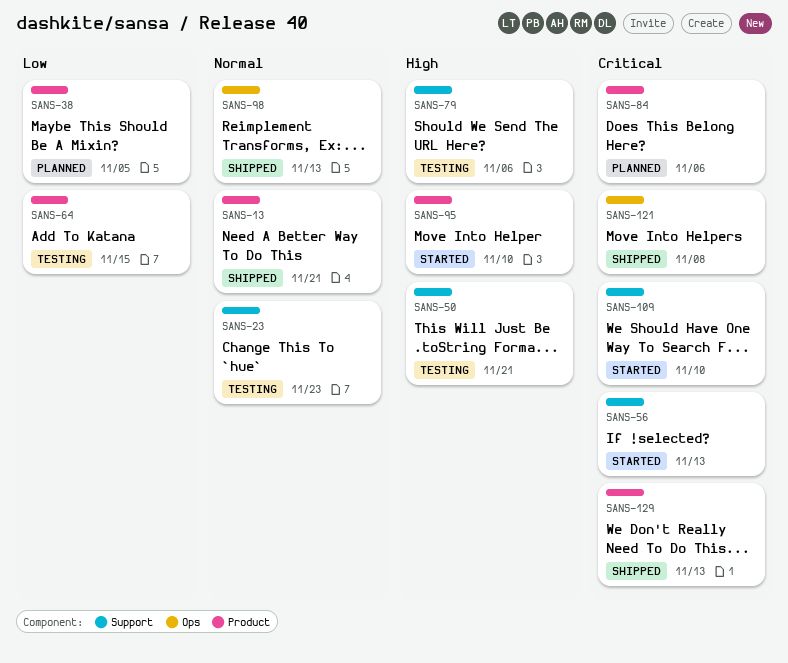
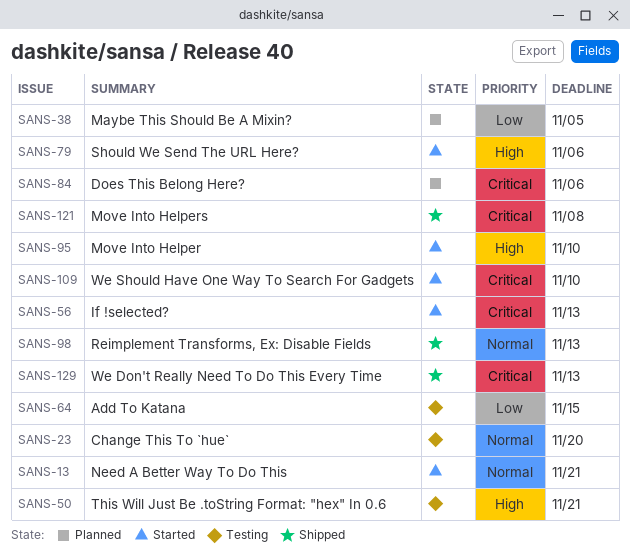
SANS-13, status: Shipped -> Started
SANS-23, due: Nov 23 -> Nov 20
SANS-79, status: Testing -> Started

